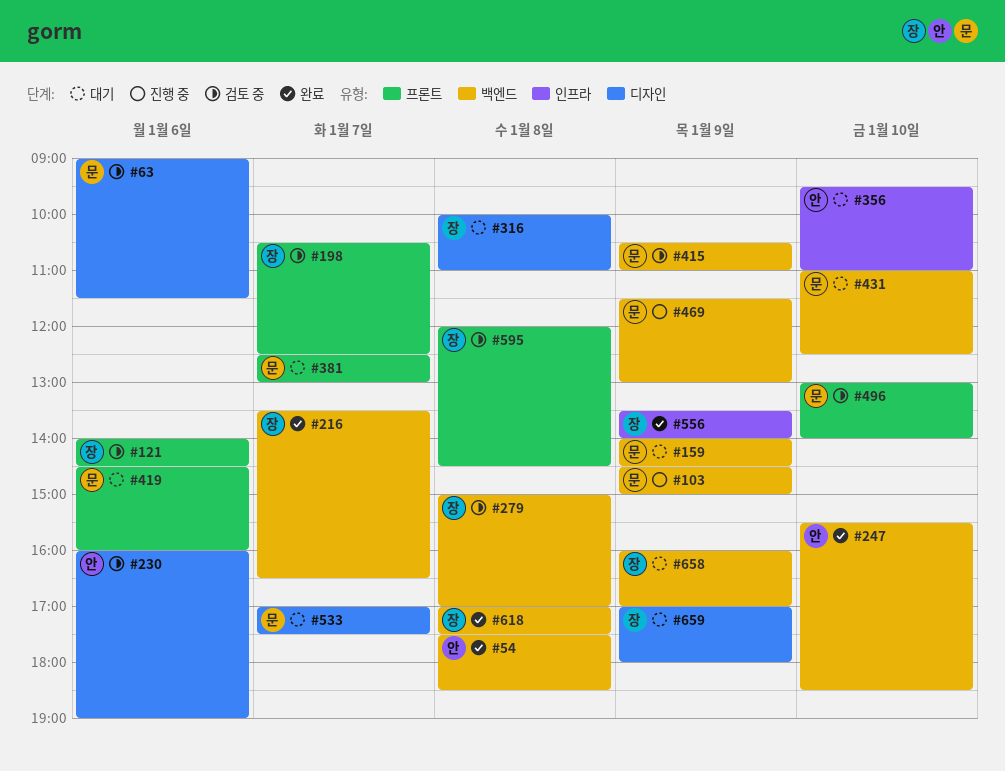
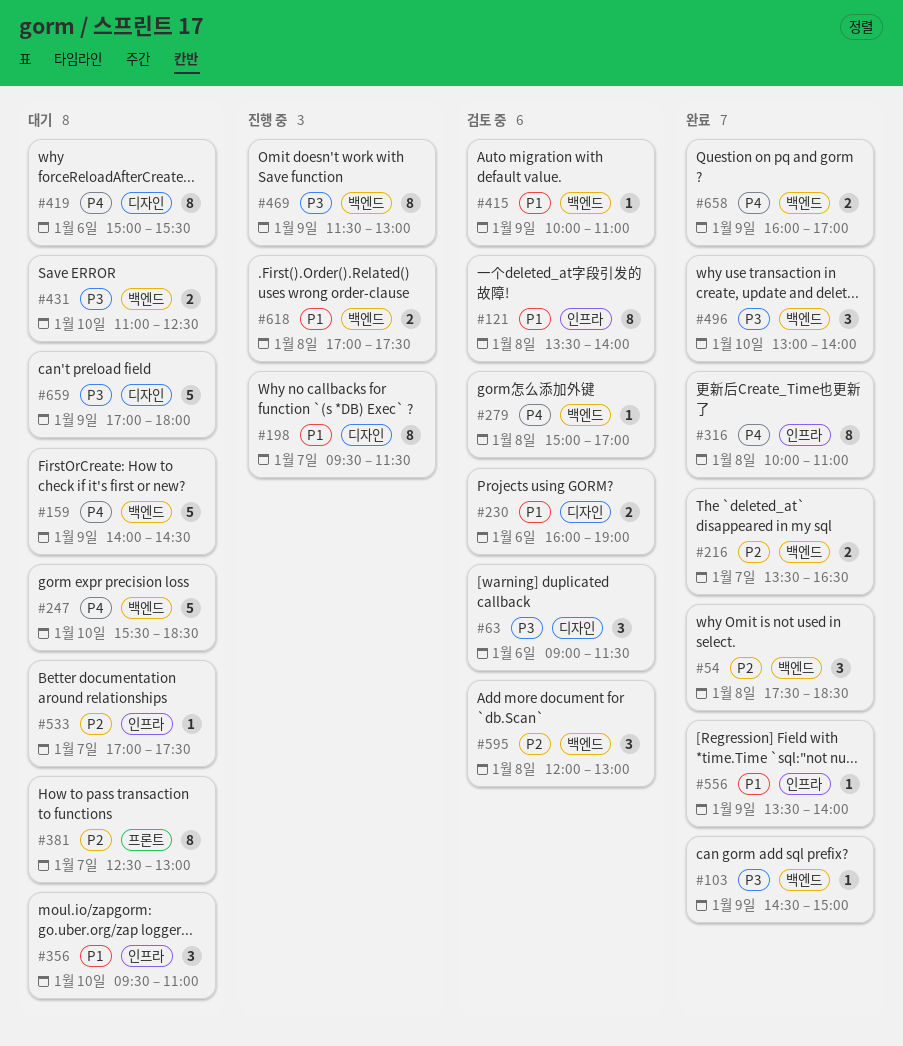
#103, status: 진행 중 -> 완료
#121, label: 프론트 -> 인프라
#121, day: Jan 6 -> Jan 8
#121, begins: 14:00 -> 13:30
#121, ends: 14:30 -> 14:00
#198, status: 검토 중 -> 진행 중
#198, label: 프론트 -> 디자인
#198, begins: 10:30 -> 09:30
#198, ends: 12:30 -> 11:30
#247, status: 완료 -> 대기
#316, status: 대기 -> 완료
#316, label: 디자인 -> 인프라
#415, begins: 10:30 -> 10:00
#419, label: 프론트 -> 디자인
#419, begins: 14:30 -> 15:00
#419, ends: 16:00 -> 15:30
#496, status: 검토 중 -> 완료
#496, label: 프론트 -> 백엔드
#533, label: 디자인 -> 인프라
#595, label: 프론트 -> 백엔드
#595, ends: 14:30 -> 13:00
#618, status: 완료 -> 진행 중
#658, status: 대기 -> 완료

